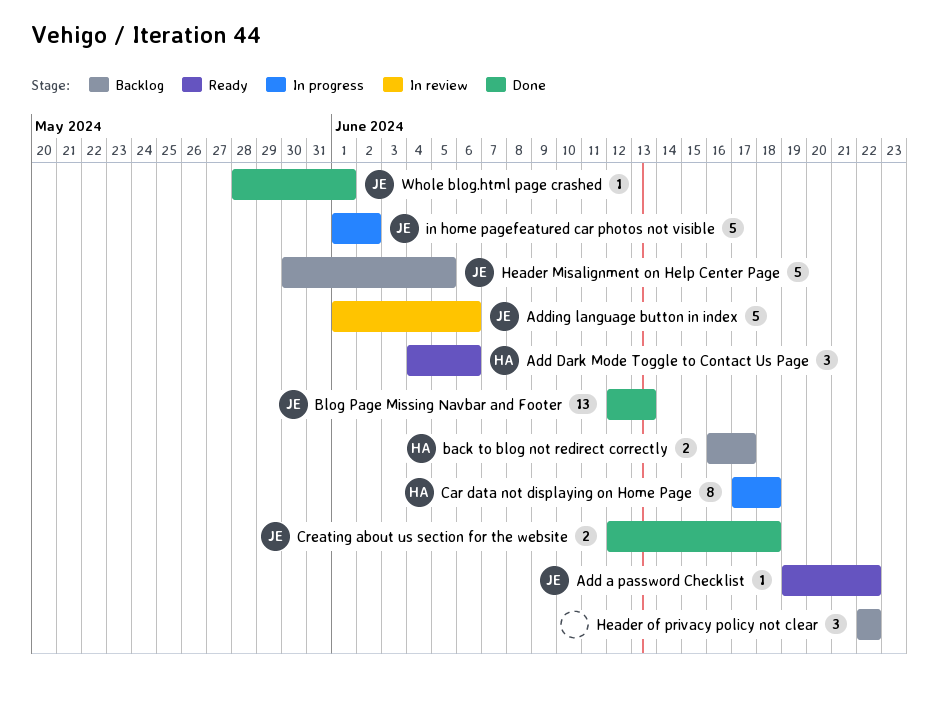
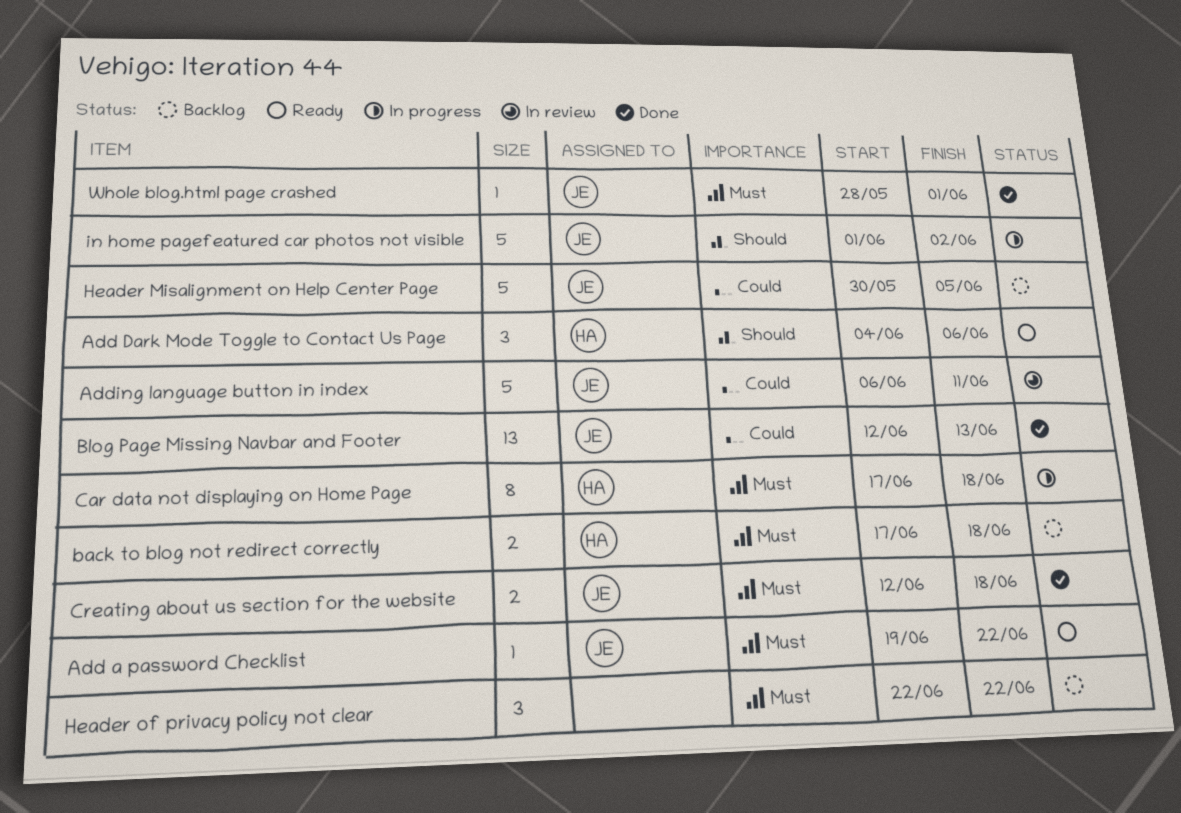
Adding language button in index, start: Jun 1 -> Jun 6
Adding language button in index, due: Jun 6 -> Jun 11
back to blog not redirect correctly, start: Jun 16 -> Jun 17
back to blog not redirect correctly, due: Jun 17 -> Jun 18

